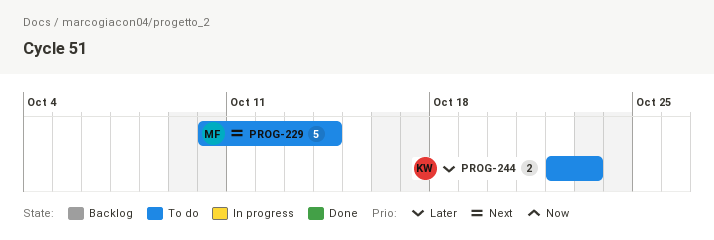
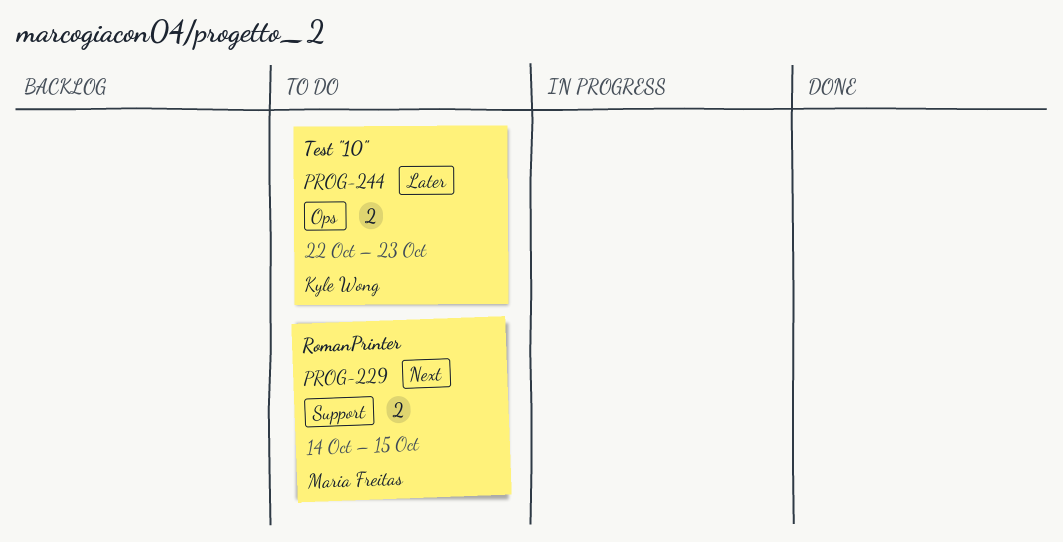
PROG-229, estimate: 5 -> 2
PROG-229, start: Oct 10 -> Oct 14
PROG-229, due: Oct 14 -> Oct 15

